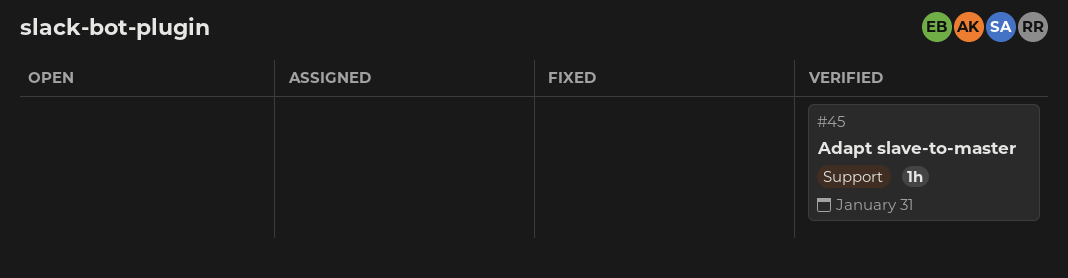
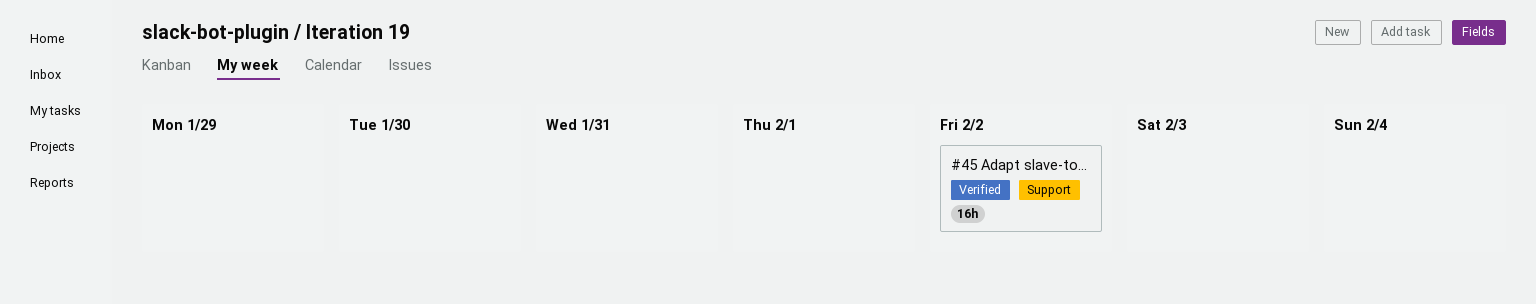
#45, estimate: 1h -> 16h
#45, due: Jan 31 -> Feb 2

